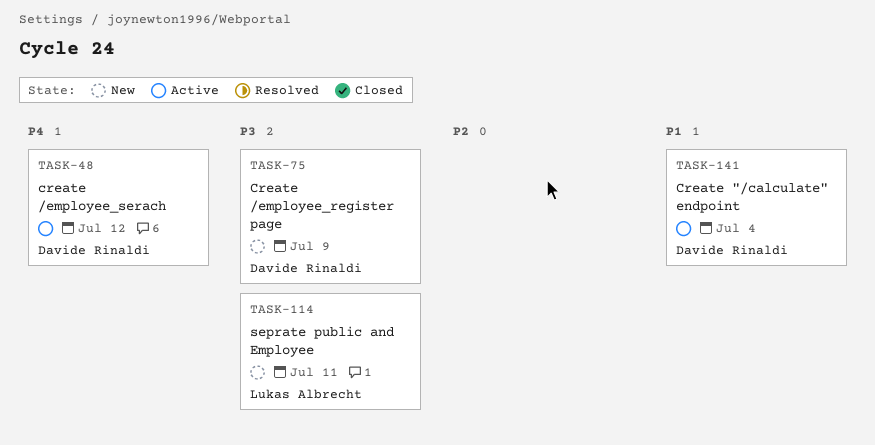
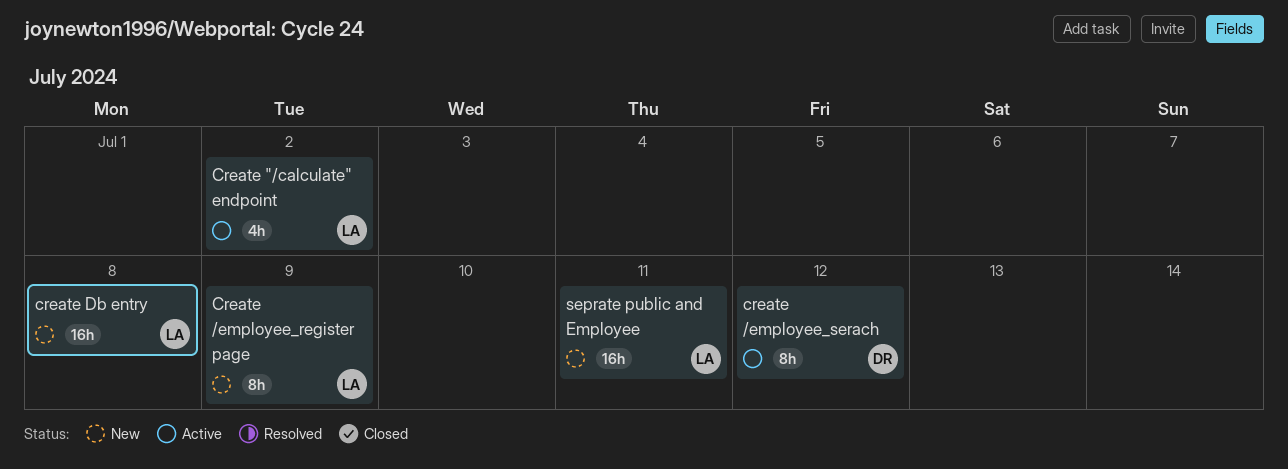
Create "/calculate" endpoint, owner: Davide Rinaldi -> Lukas Albrecht
Create "/calculate" endpoint, due: Jul 4 -> Jul 2
Create /employee_register page, owner: Davide Rinaldi -> Lukas Albrecht
create Db entry: none -> present

